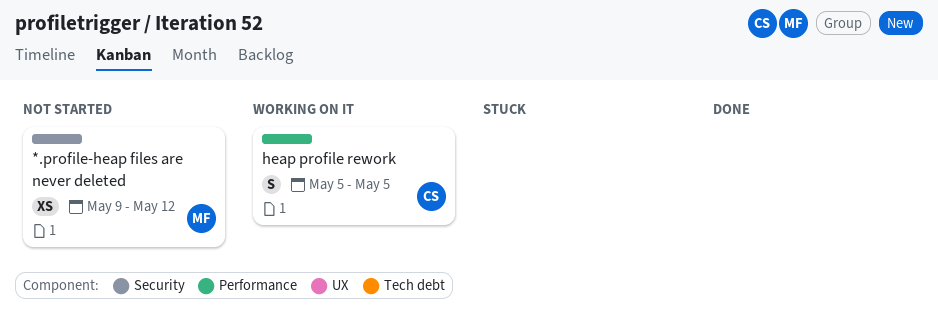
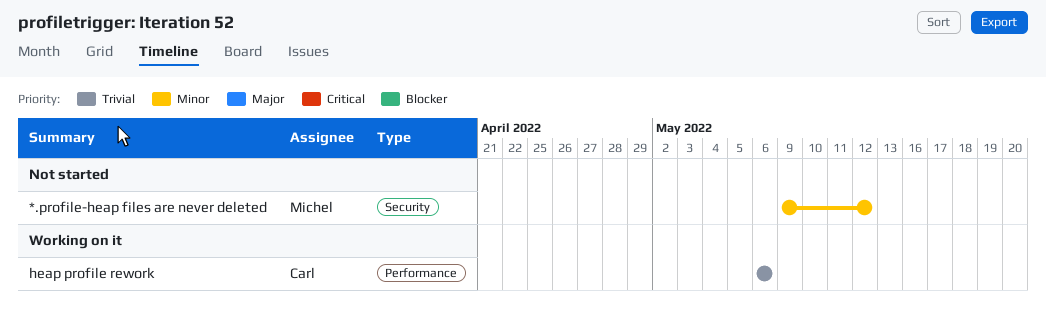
heap profile rework, start: May 5 -> May 6
heap profile rework, due: May 5 -> May 6

